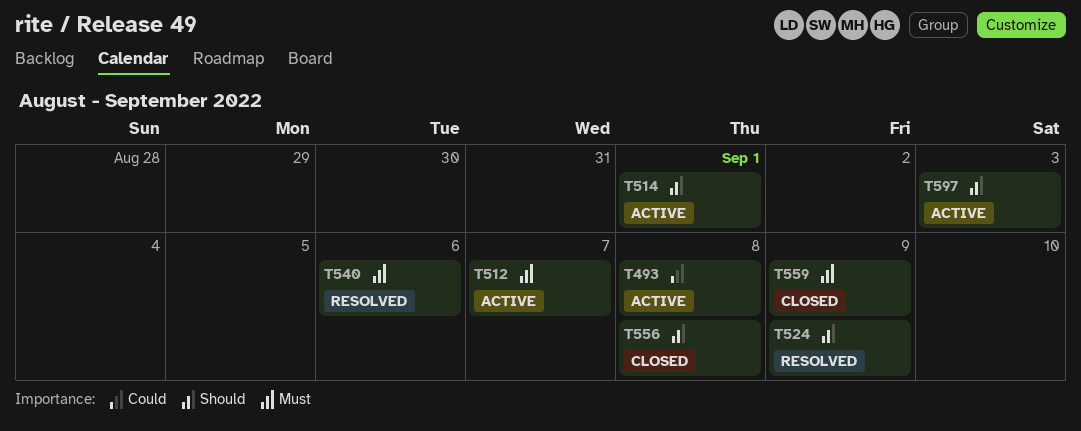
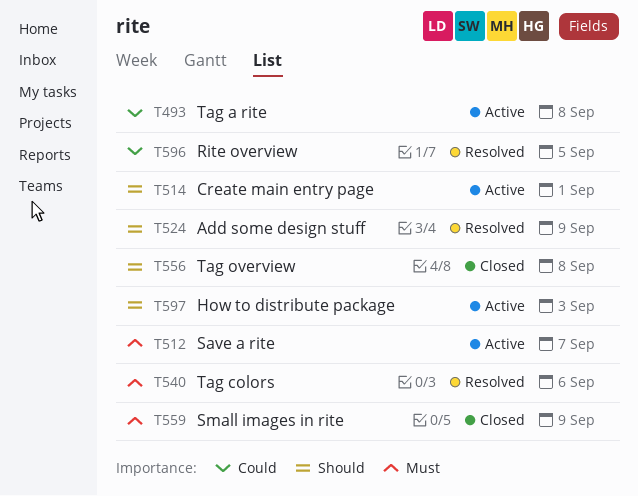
T596: none -> present

